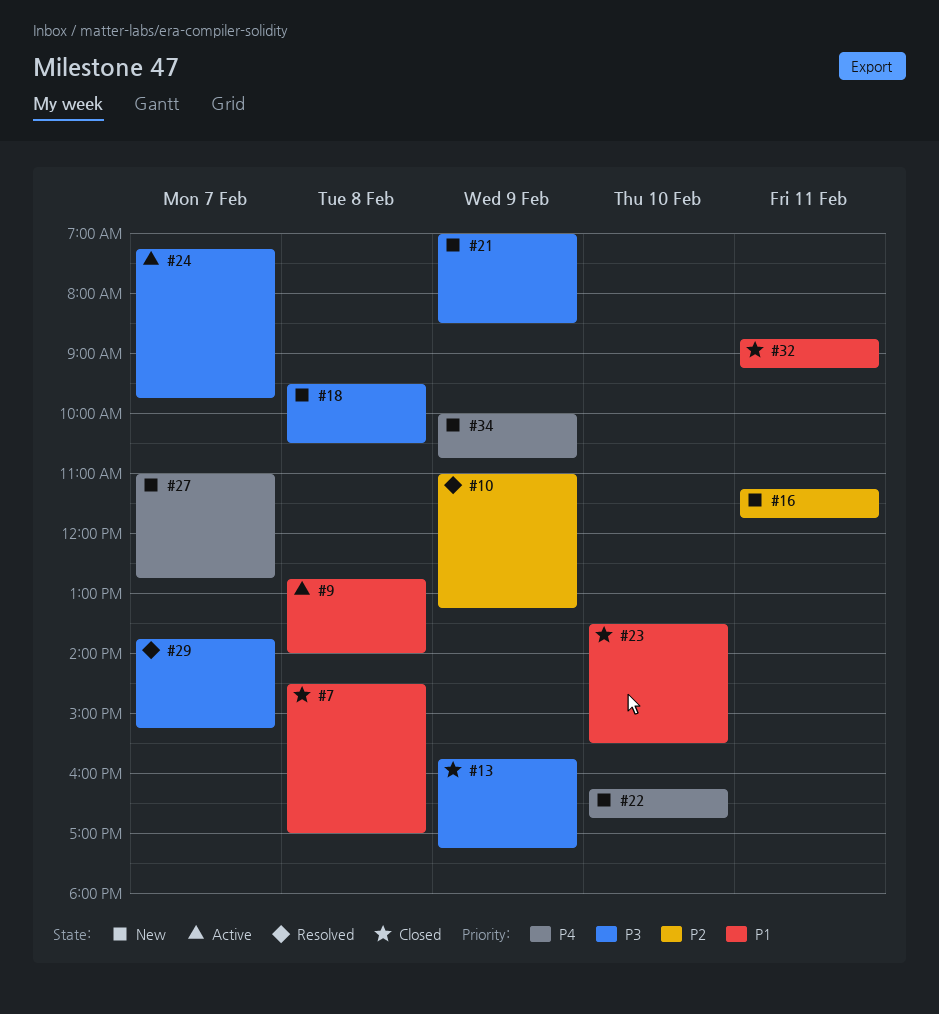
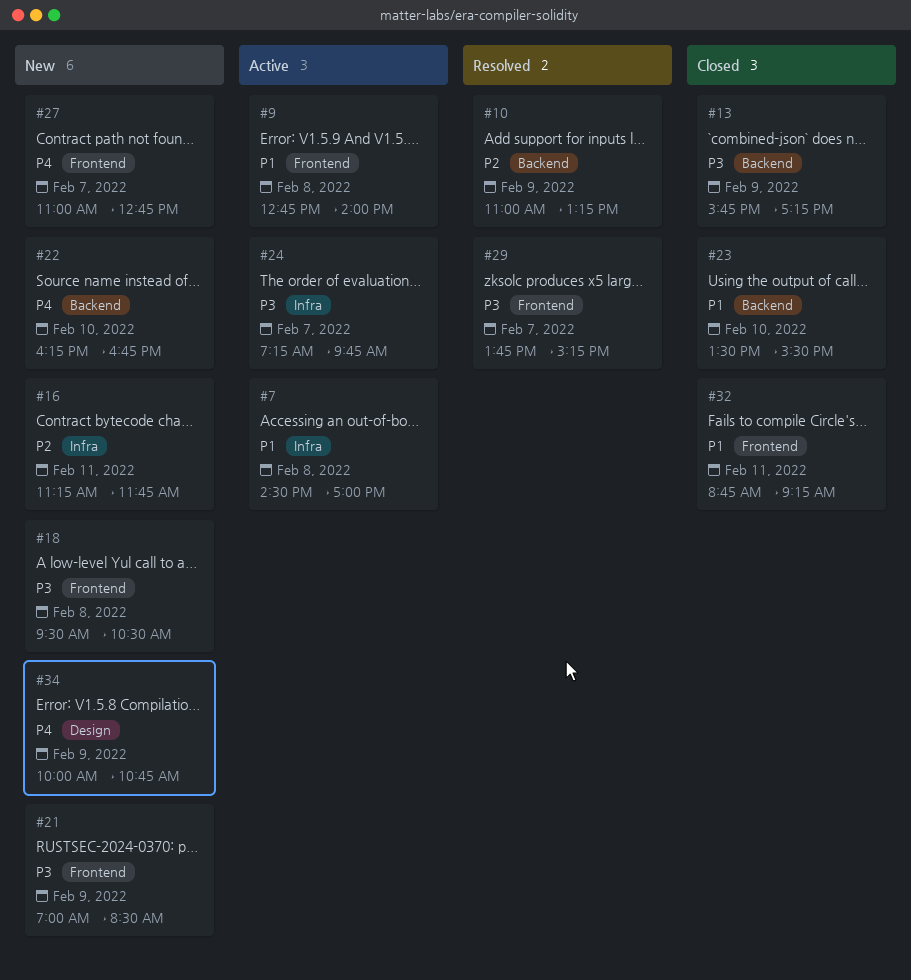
#7, status: Closed -> Active

